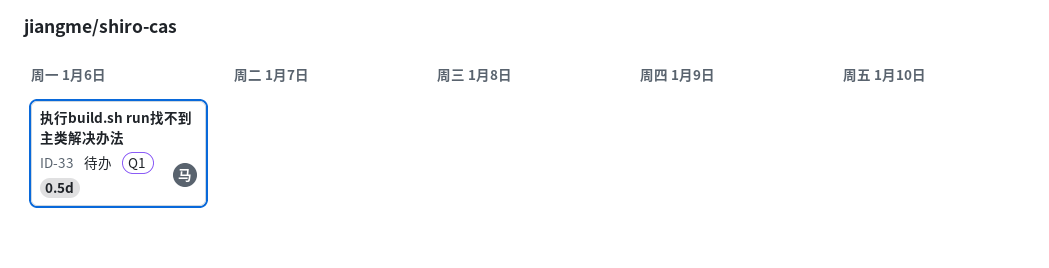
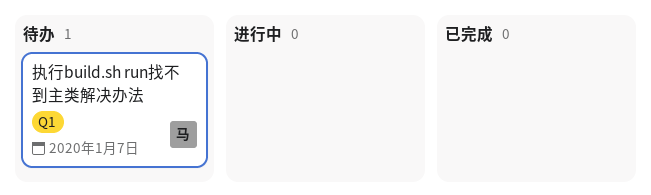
执行build.sh run找不到主类解决办法, due: Jan 6 -> Jan 7

